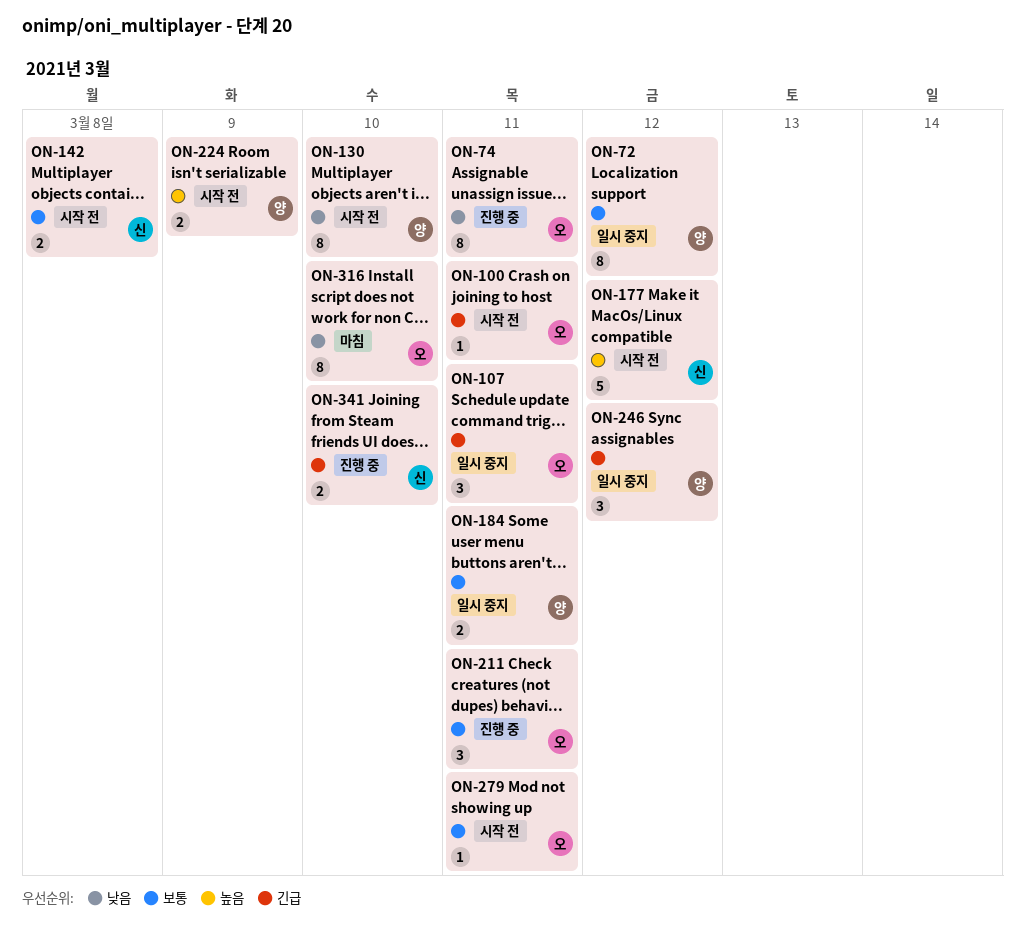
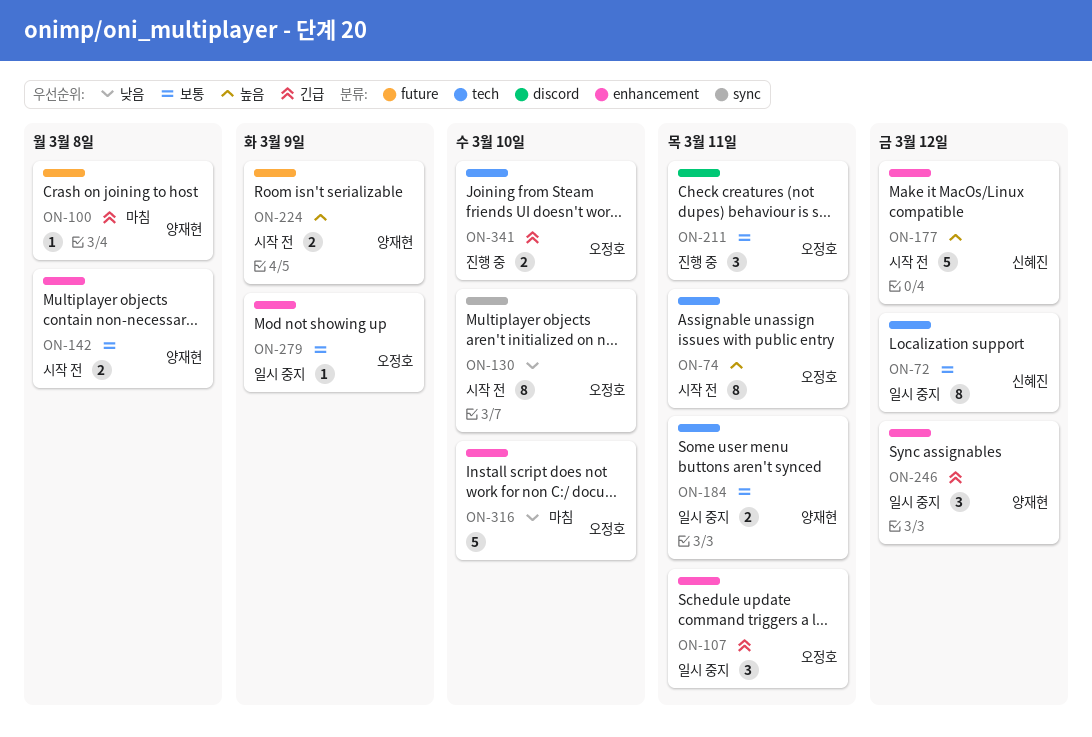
ON-72, owner: 양재현 -> 신혜진
ON-74, status: 진행 중 -> 시작 전
ON-74, priority: 낮음 -> 높음
ON-100, status: 시작 전 -> 마침
ON-100, owner: 오정호 -> 양재현
ON-100, due: Mar 11 -> Mar 8
ON-130, owner: 양재현 -> 오정호
ON-142, owner: 신혜진 -> 양재현
ON-279, status: 시작 전 -> 일시 중지
ON-279, due: Mar 11 -> Mar 9
ON-316, estimate: 8 -> 5
ON-341, owner: 신혜진 -> 오정호

